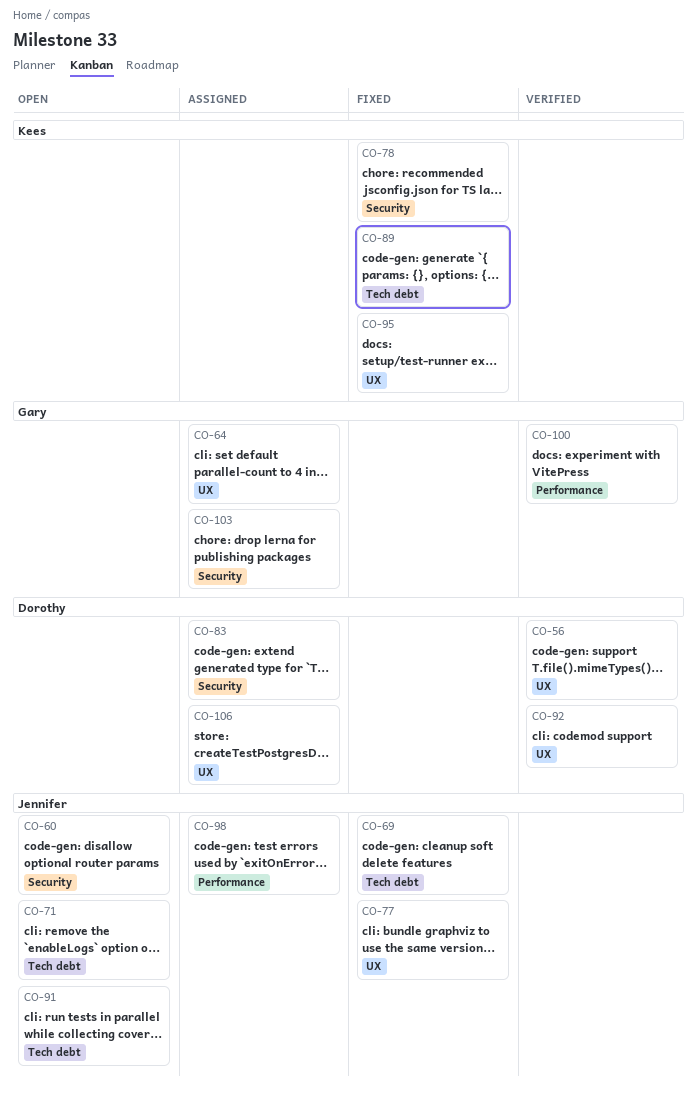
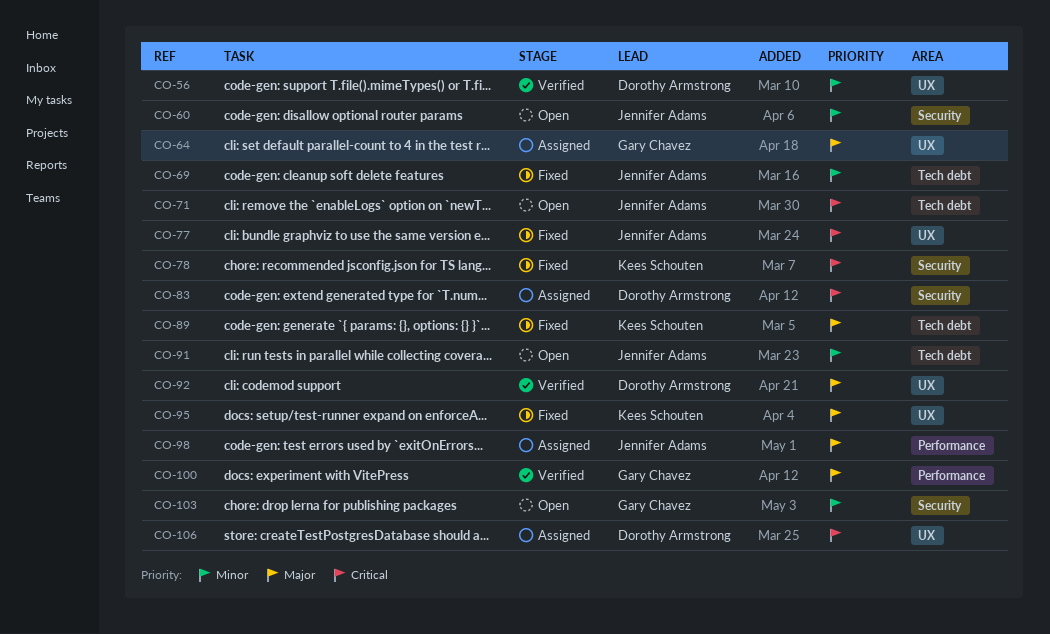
CO-103, status: Assigned -> Open

